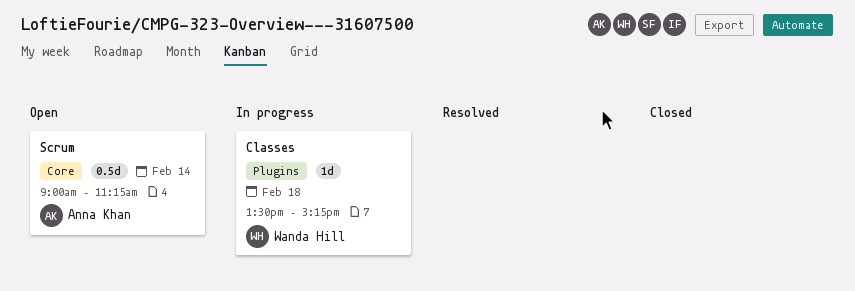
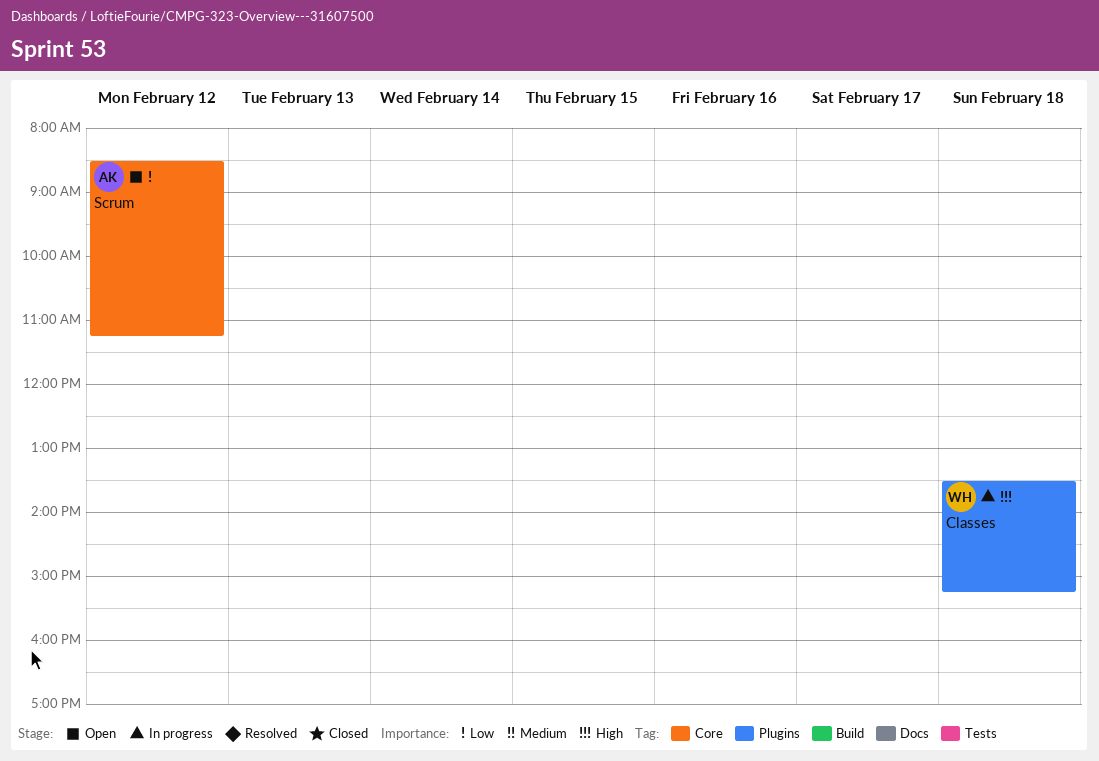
Scrum, day: Feb 14 -> Feb 12
Scrum, begins: 09:00 -> 08:30

